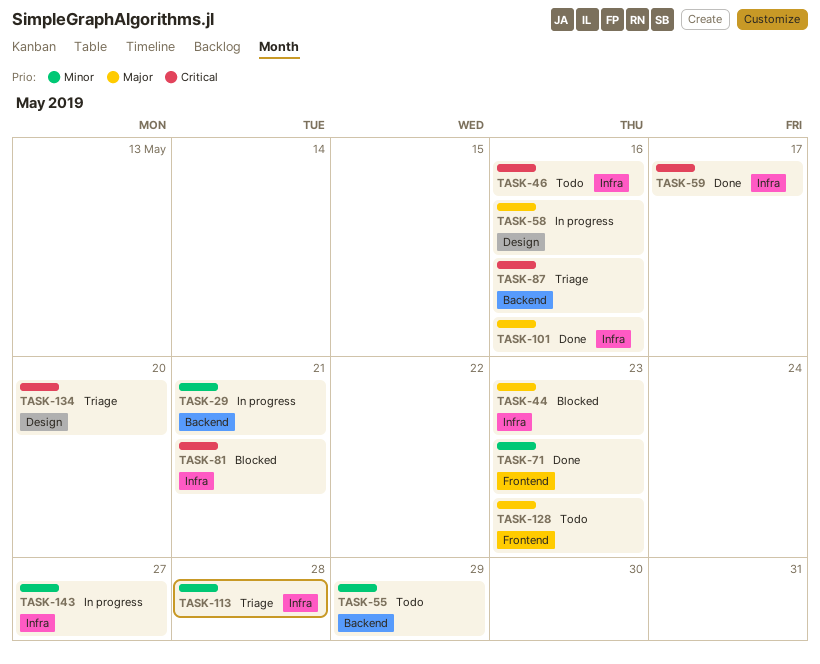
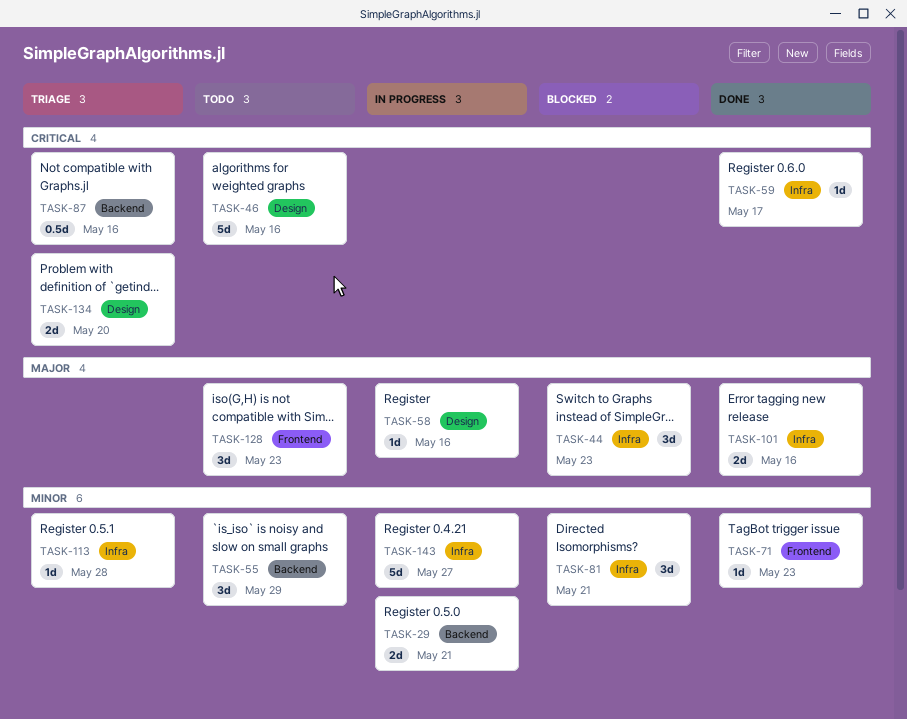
TASK-46, label: Infra -> Design
TASK-81, priority: Critical -> Minor

